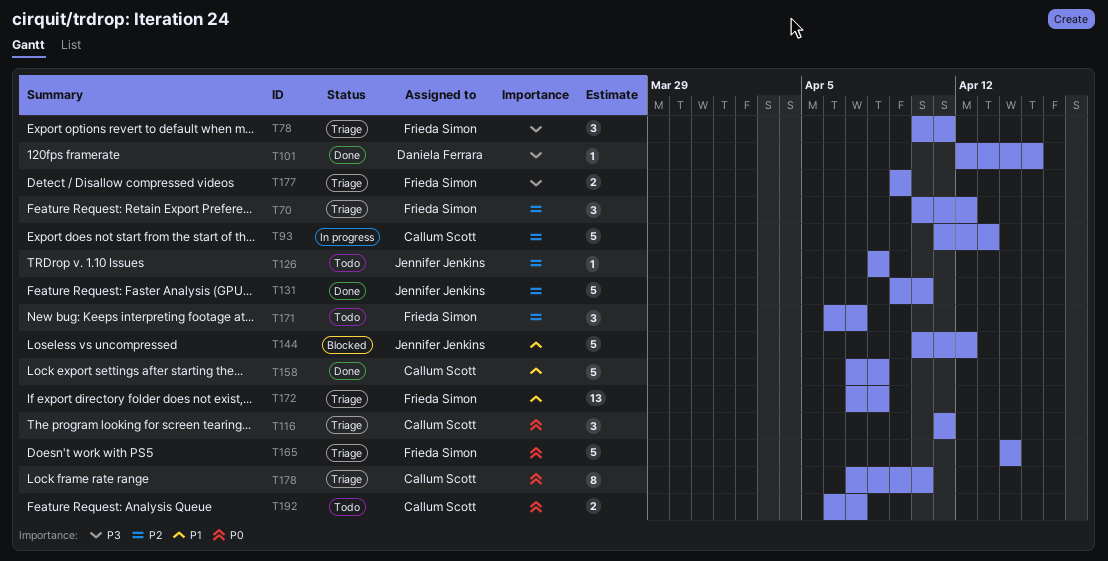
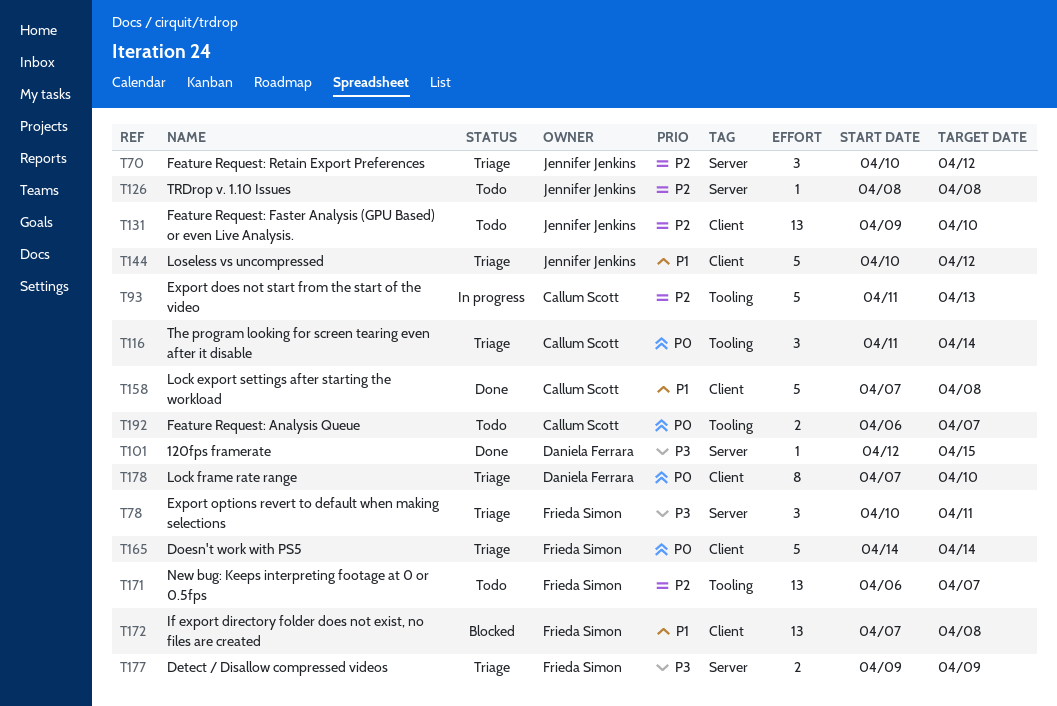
T70, owner: Frieda Simon -> Jennifer Jenkins
T116, due: Apr 11 -> Apr 14
T131, status: Done -> Todo
T131, estimate: 5 -> 13
T144, status: Blocked -> Triage
T171, estimate: 3 -> 13
T172, status: Triage -> Blocked
T178, owner: Callum Scott -> Daniela Ferrara

